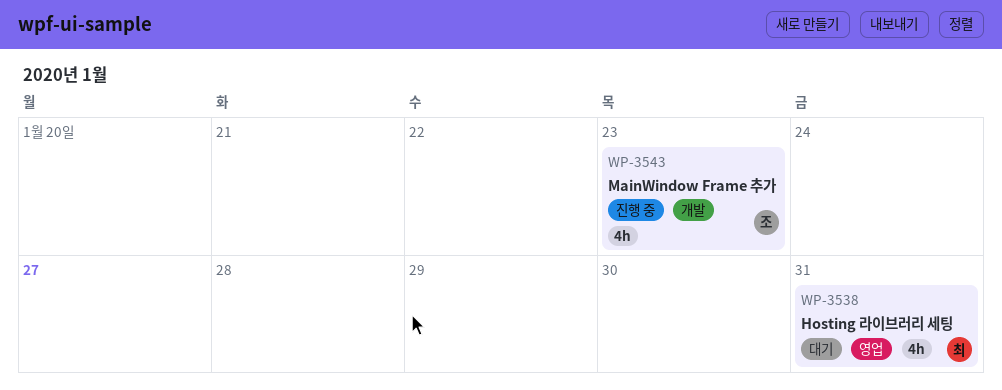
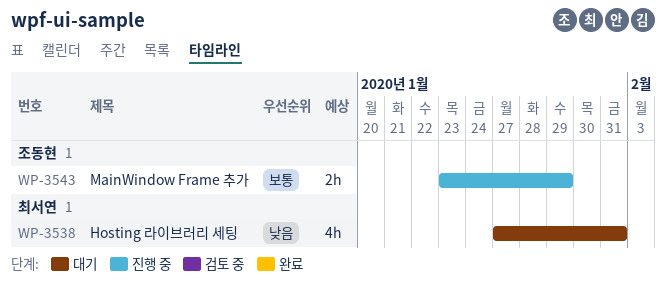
WP-3543, estimate: 4h -> 2h
WP-3543, due: Jan 23 -> Jan 29

